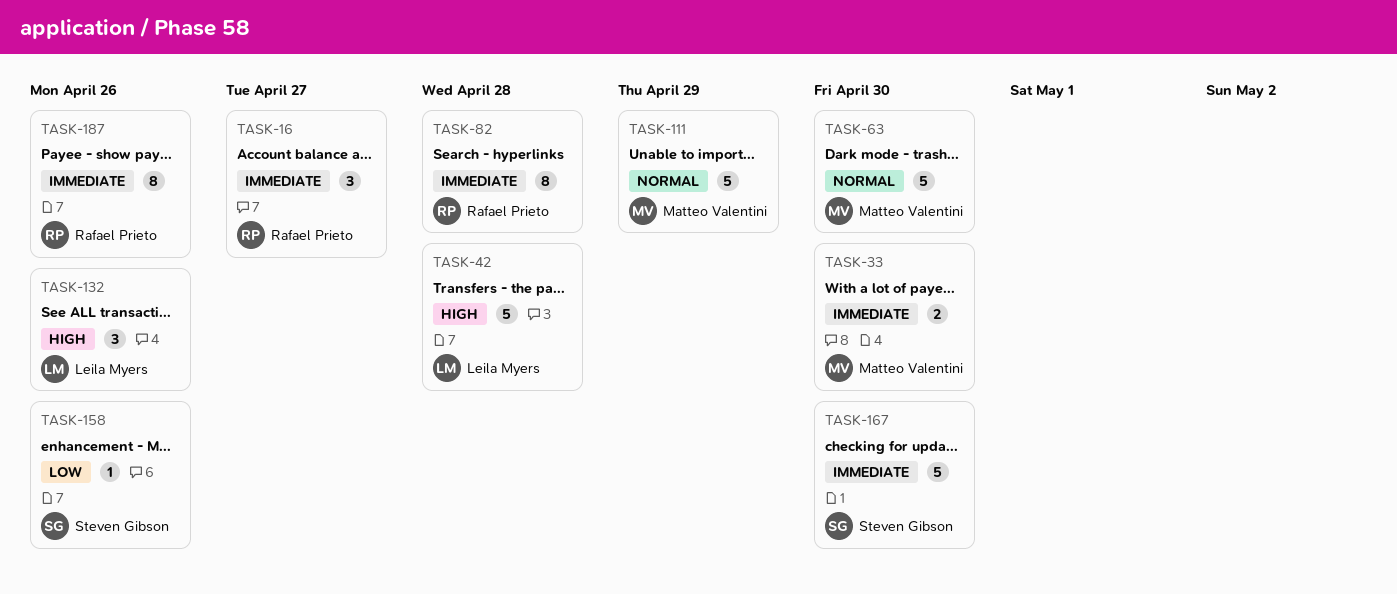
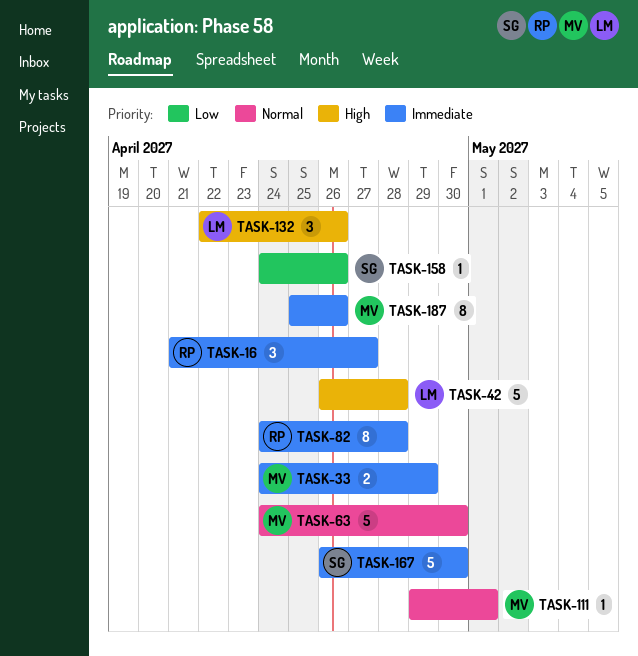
TASK-33, due: Apr 30 -> Apr 29
TASK-111, estimate: 5 -> 1
TASK-111, due: Apr 29 -> May 1
TASK-187, owner: Rafael Prieto -> Matteo Valentini

